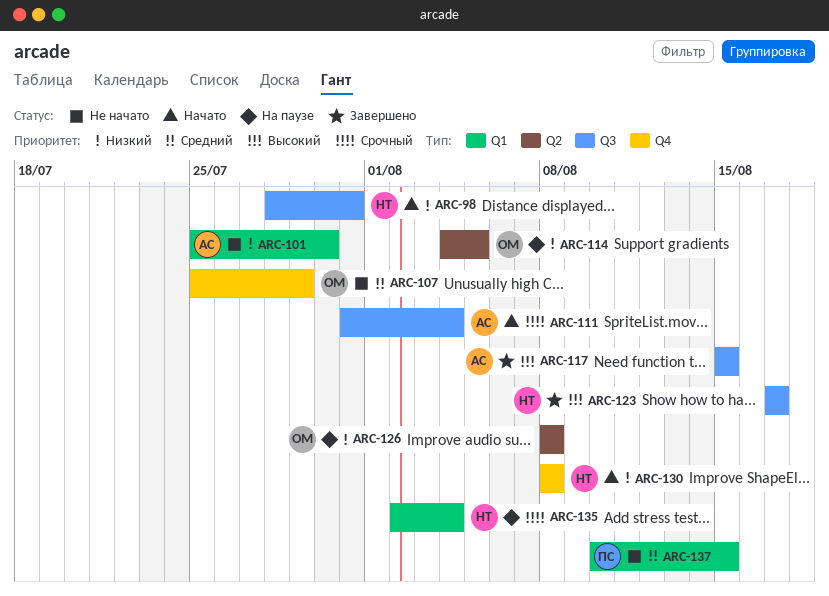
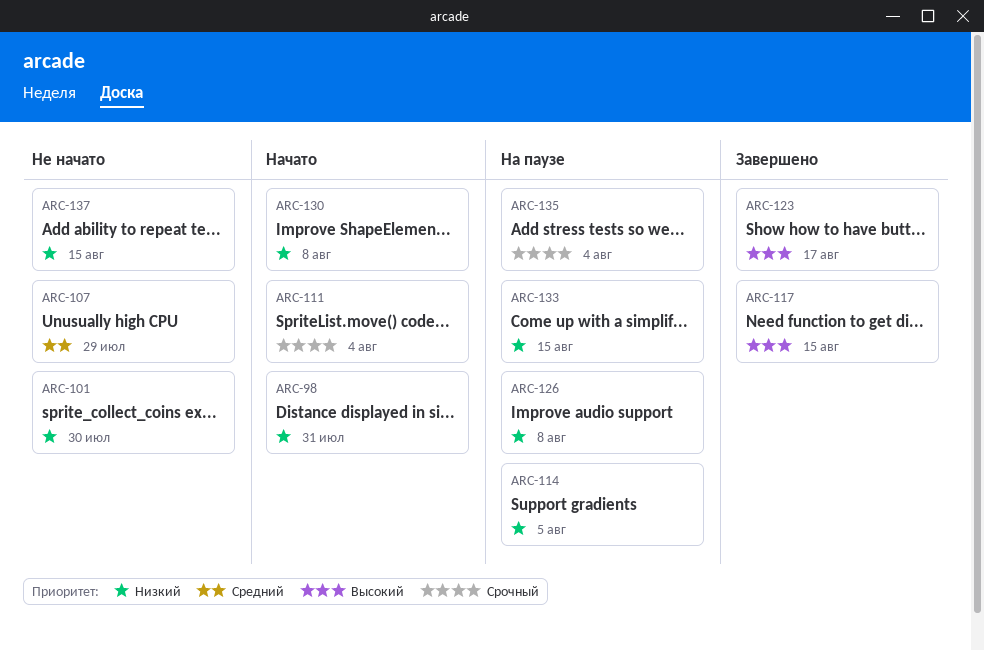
ARC-133: none -> present
ARC-137, priority: Средний -> Низкий

